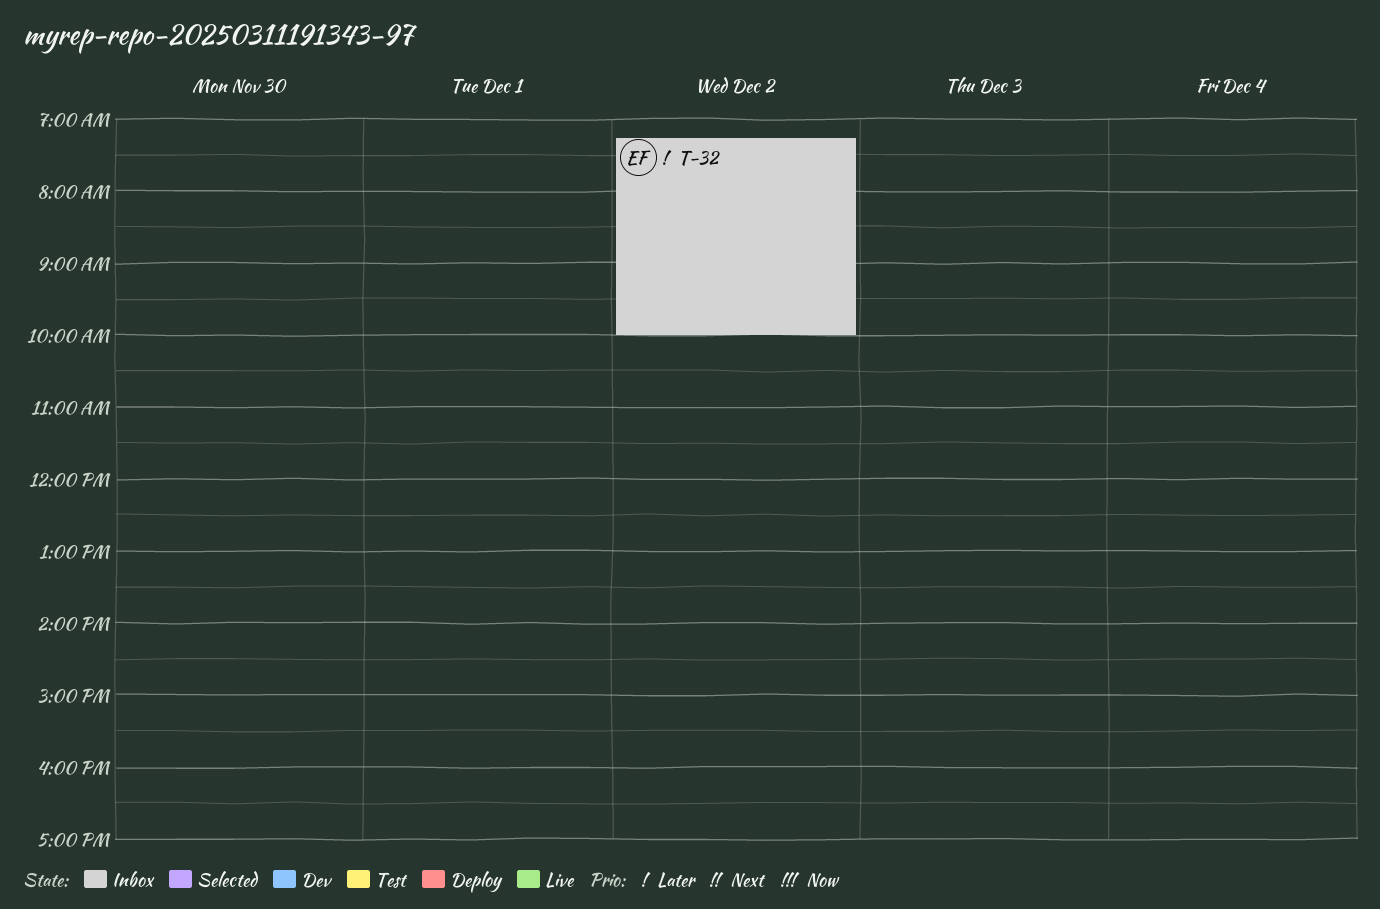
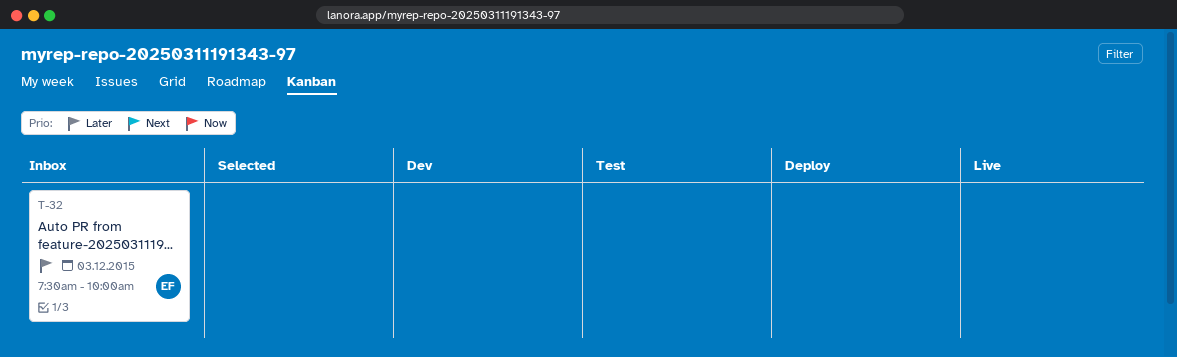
T-32, day: Dec 2 -> Dec 3
T-32, begins: 07:15 -> 07:30

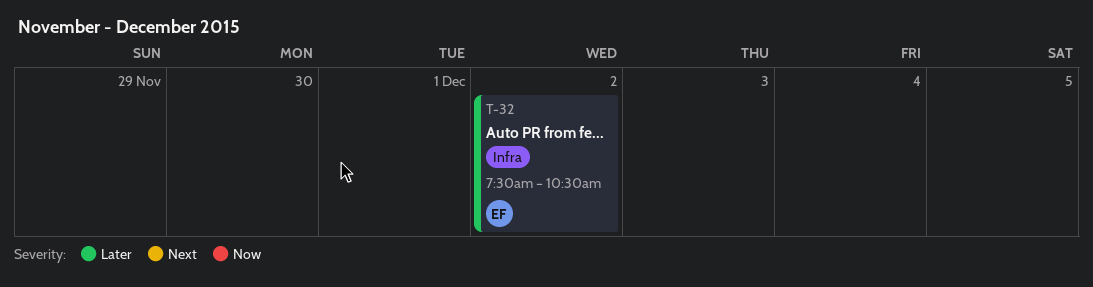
T-32, day: Dec 3 -> Dec 2
T-32, ends: 10:00 -> 10:30

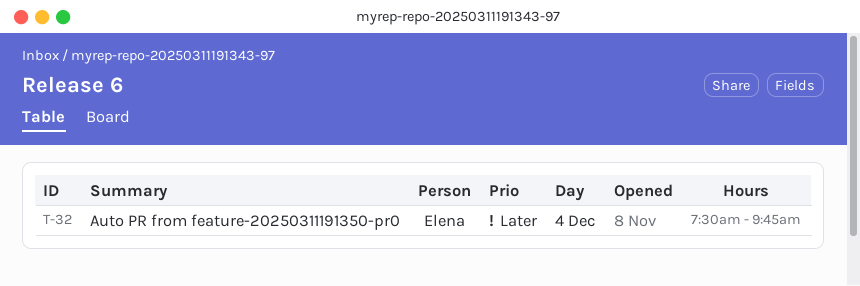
T-32, day: Dec 2 -> Dec 4
T-32, ends: 10:30 -> 09:45

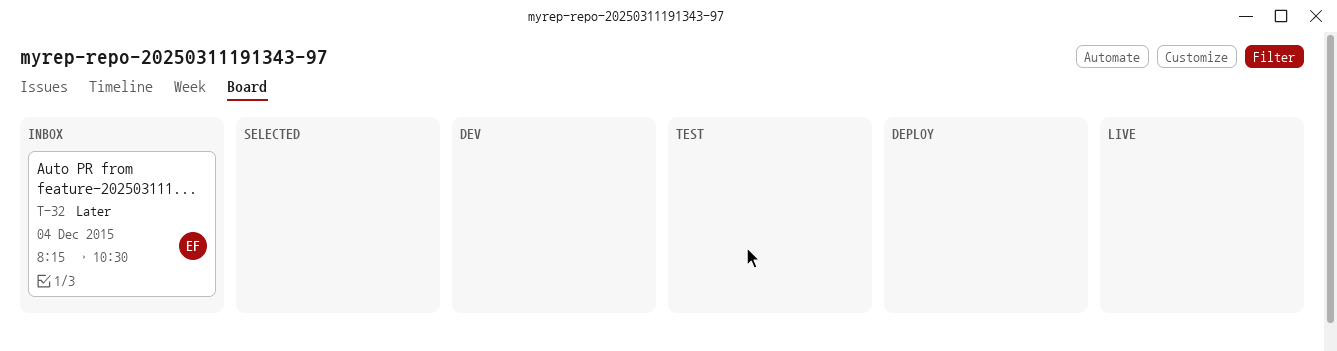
T-32, begins: 07:30 -> 08:15
T-32, ends: 09:45 -> 10:30

